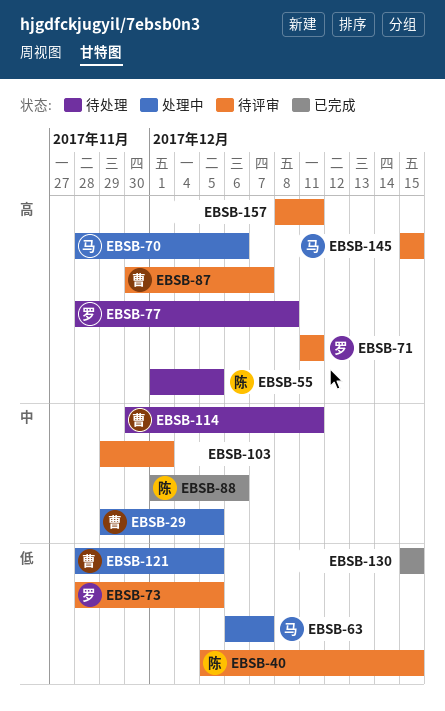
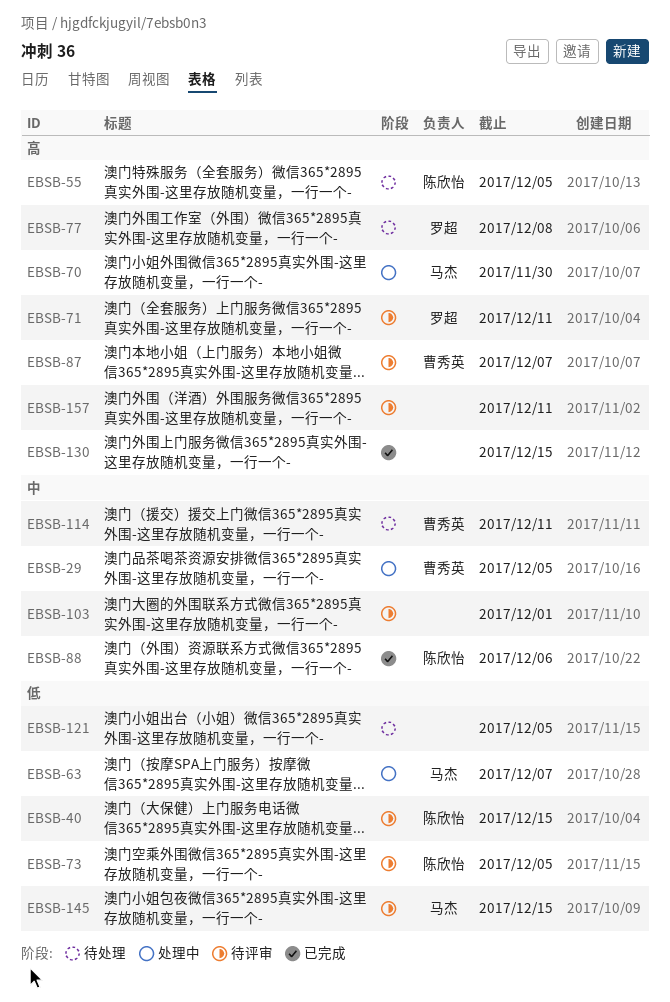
EBSB-70, due: Dec 6 -> Nov 30
EBSB-73, owner: 罗超 -> 陈欣怡
EBSB-121, status: 处理中 -> 待处理
EBSB-121, owner: 曹秀英 -> none
EBSB-130, priority: 低 -> 高
EBSB-145, priority: 高 -> 低

